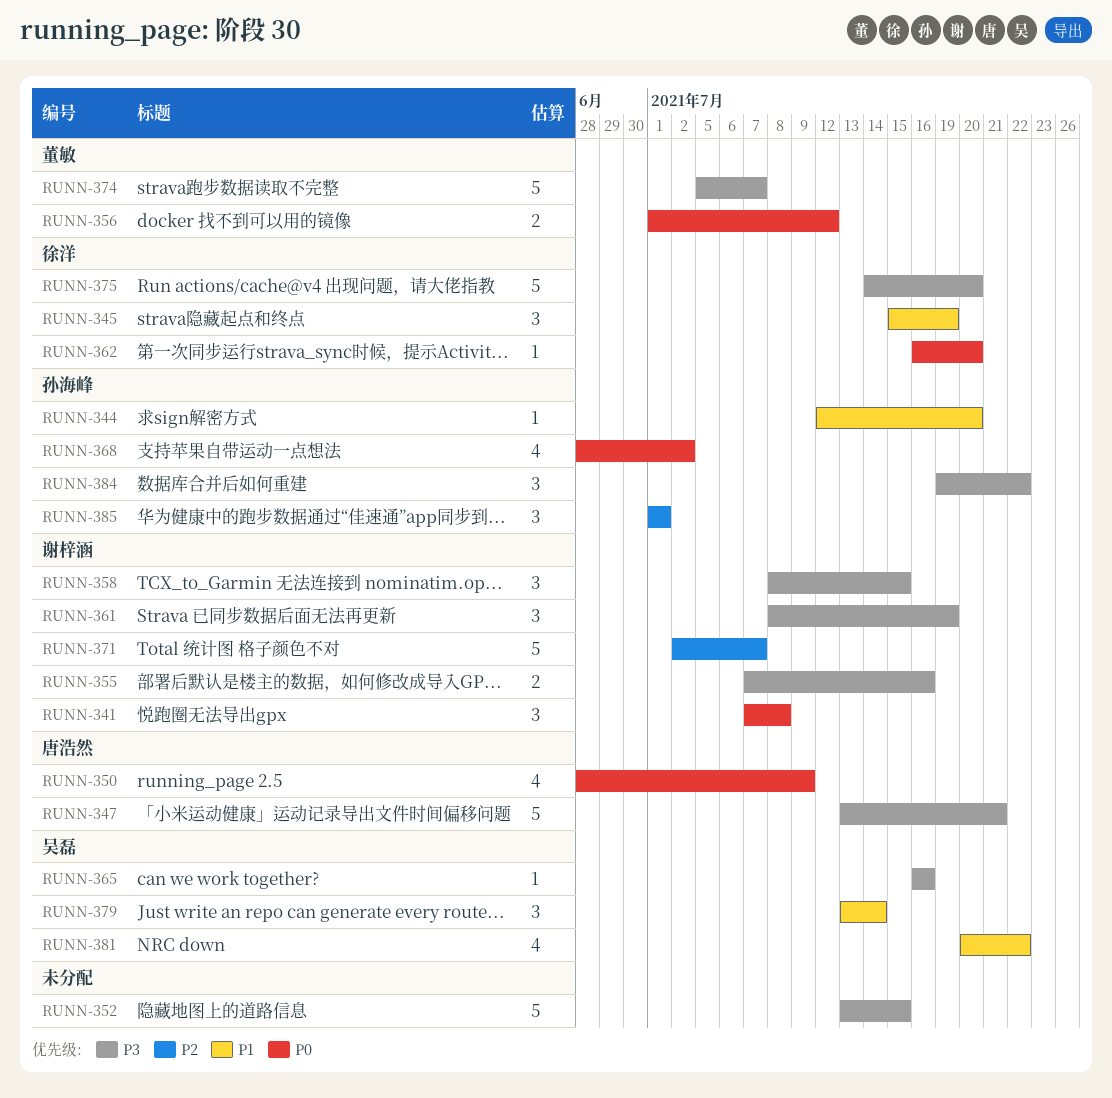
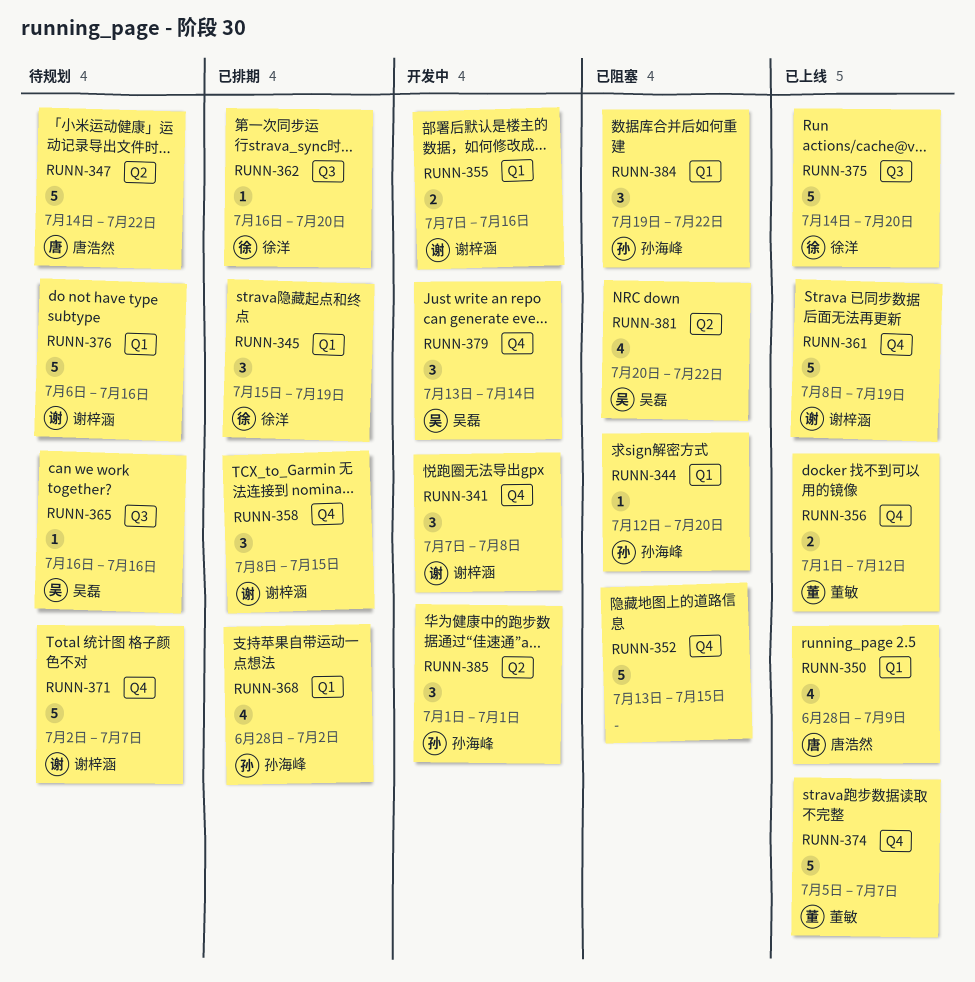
RUNN-347, start: Jul 13 -> Jul 14
RUNN-347, due: Jul 21 -> Jul 22
RUNN-361, estimate: 3 -> 5
RUNN-376: none -> present

